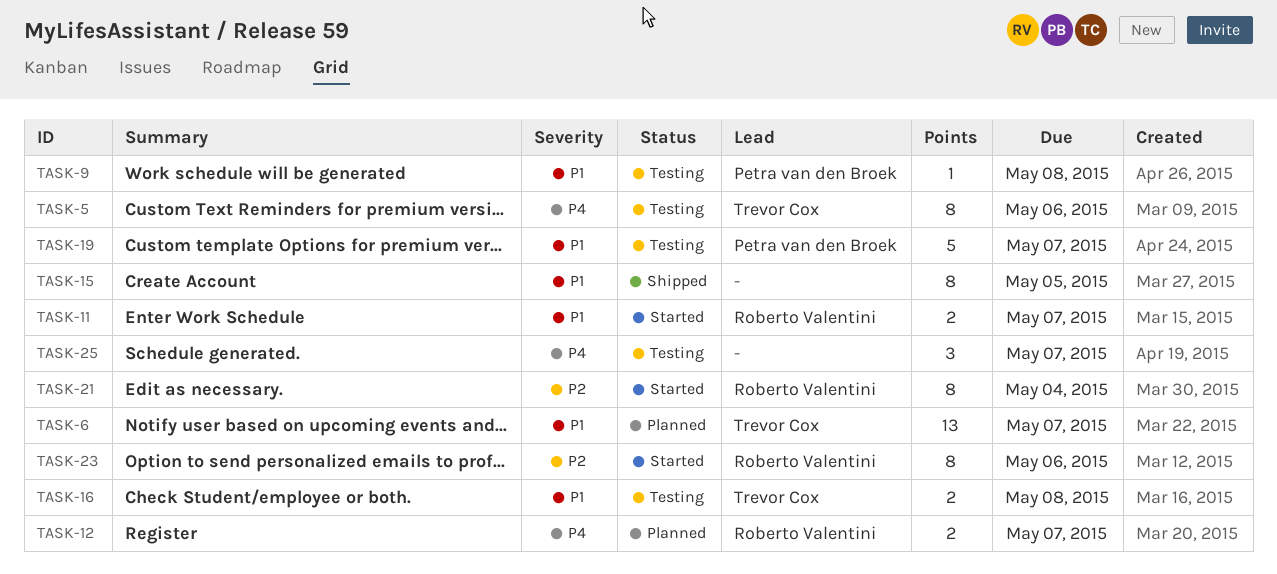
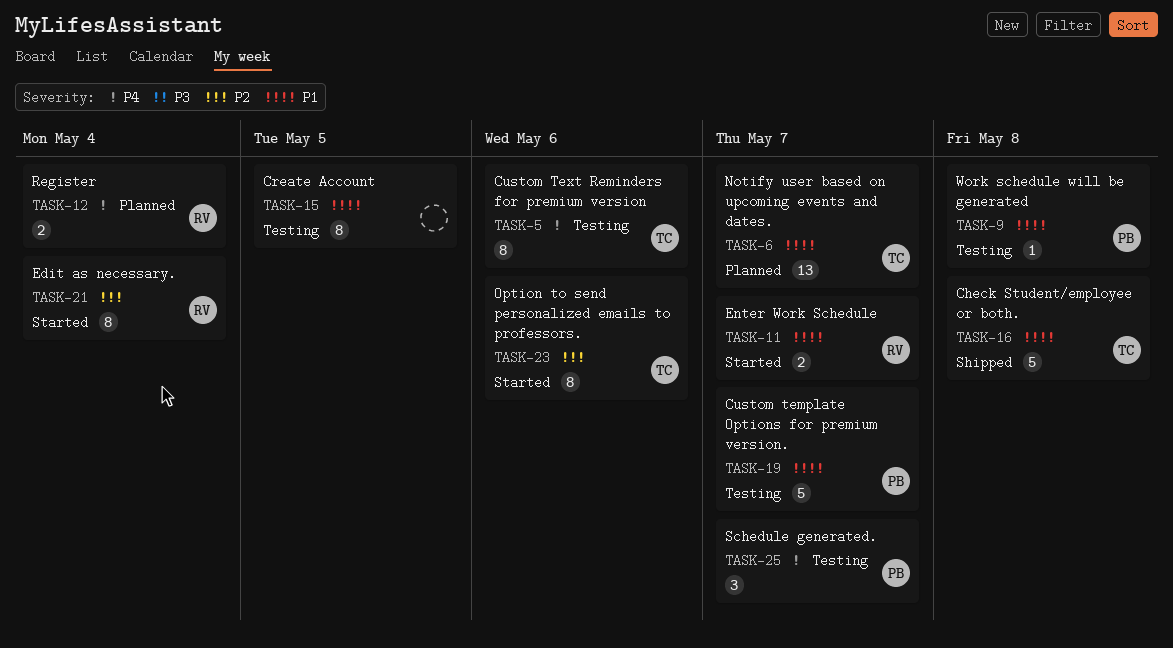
TASK-12, due: May 7 -> May 4
TASK-15, status: Shipped -> Testing
TASK-16, status: Testing -> Shipped
TASK-16, estimate: 2 -> 5
TASK-23, owner: Roberto Valentini -> Trevor Cox
TASK-25, owner: none -> Petra van den Broek

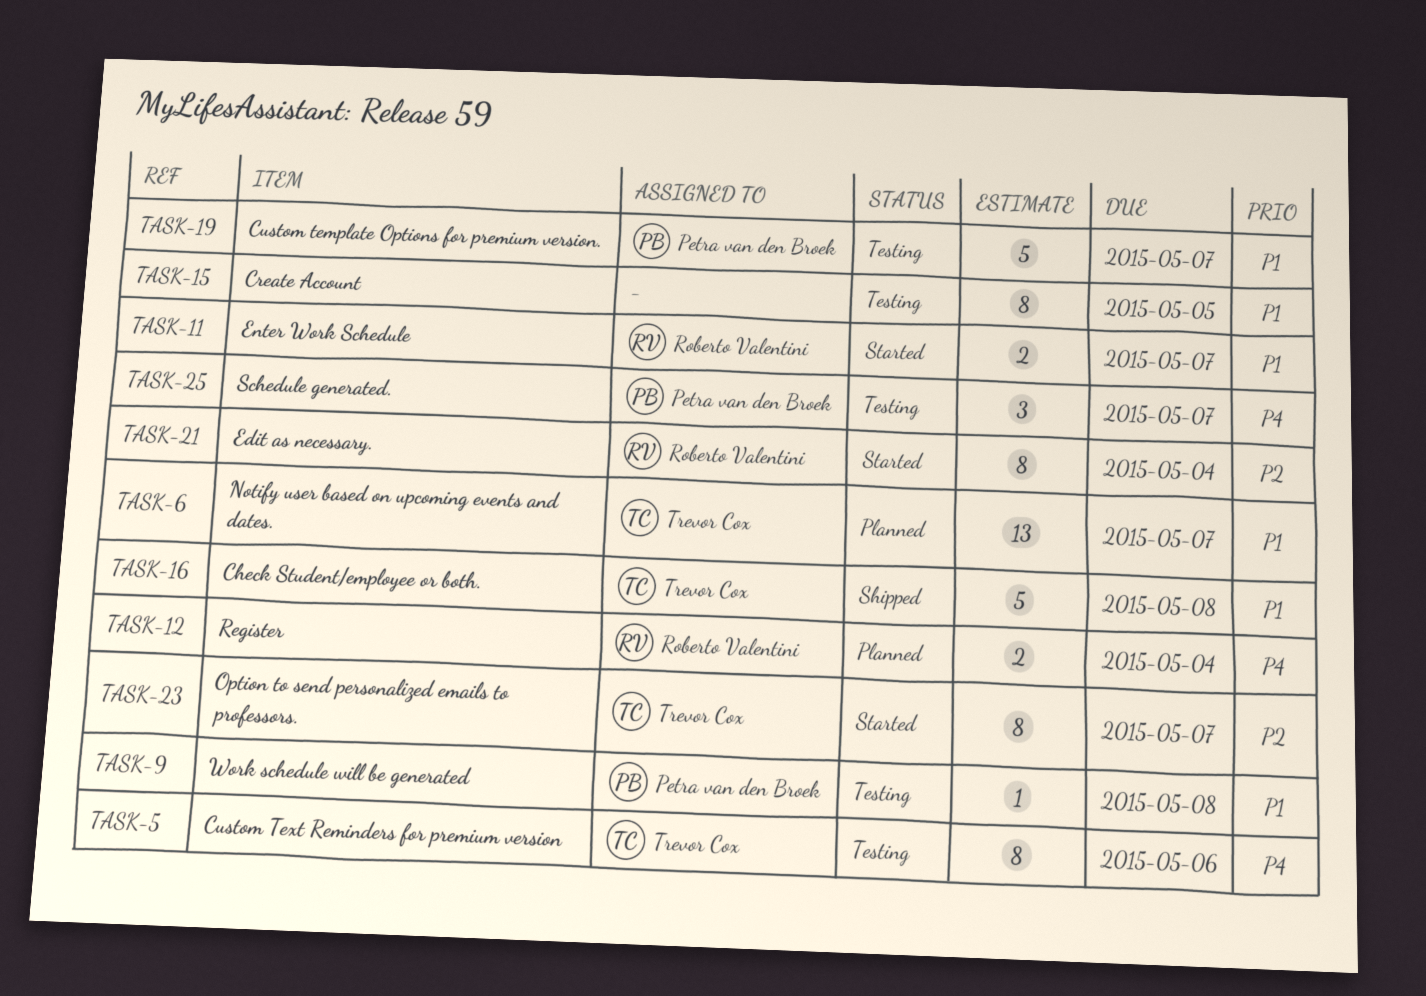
TASK-23, due: May 6 -> May 7

